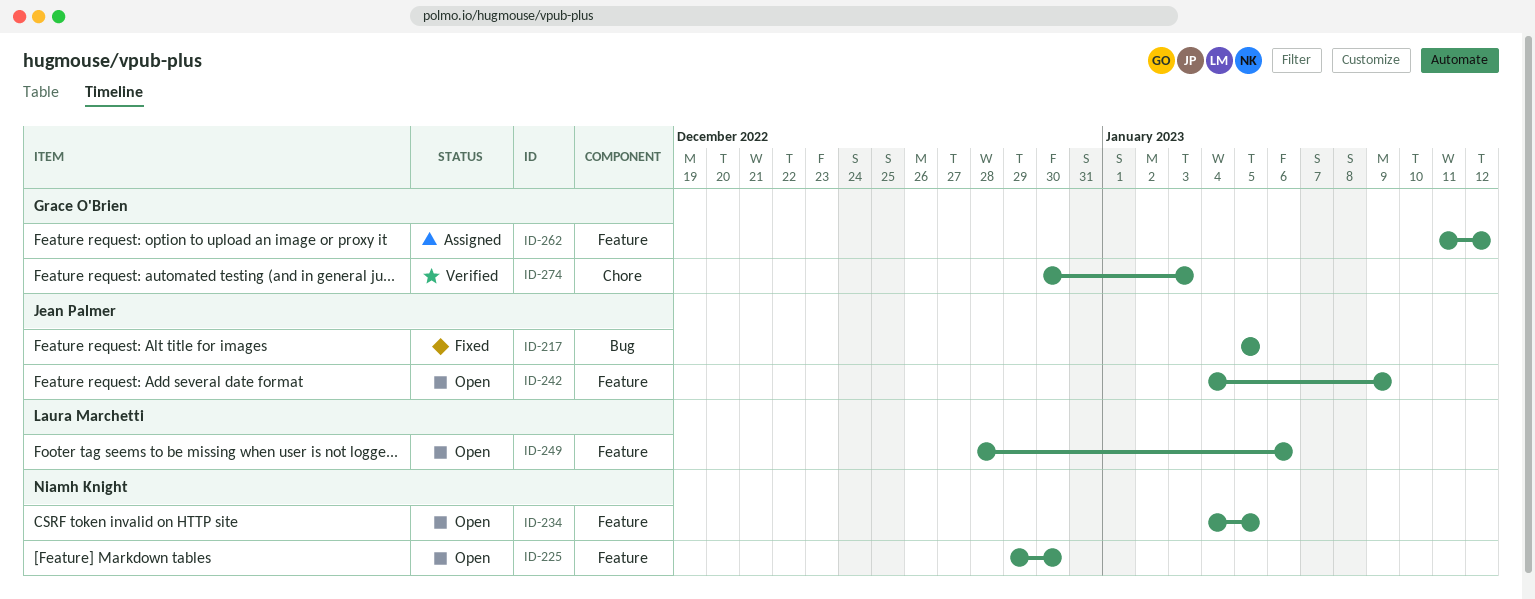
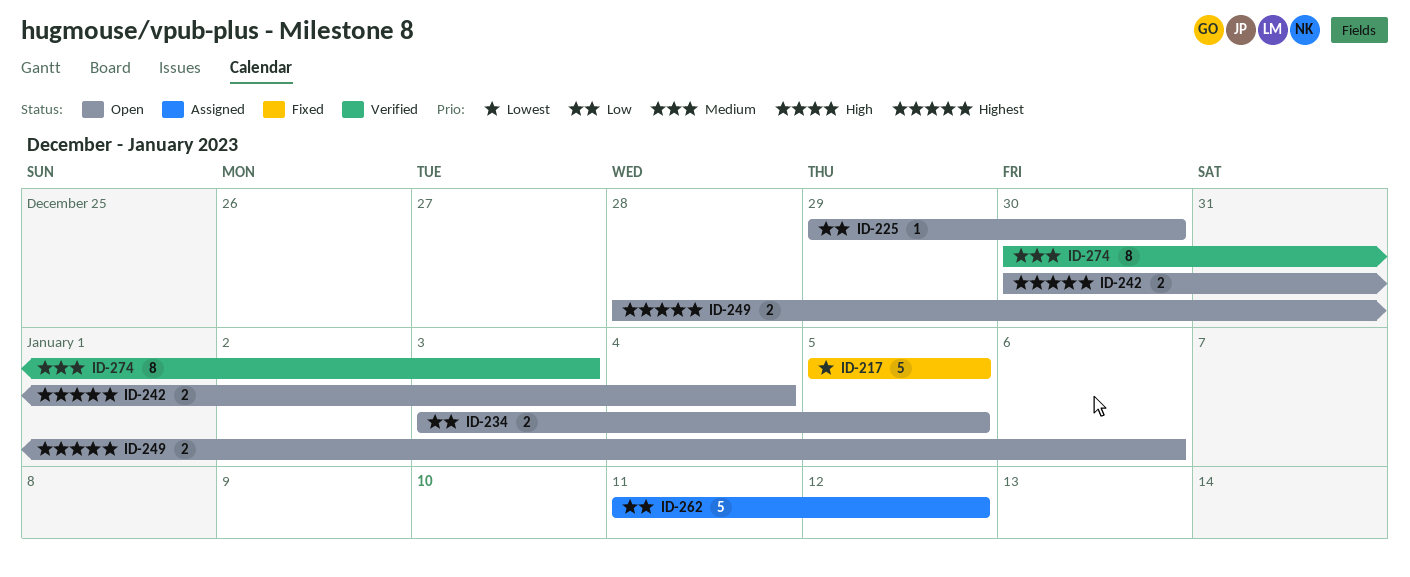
ID-234, start: Jan 4 -> Jan 3
ID-242, start: Jan 4 -> Dec 30
ID-242, due: Jan 9 -> Jan 4

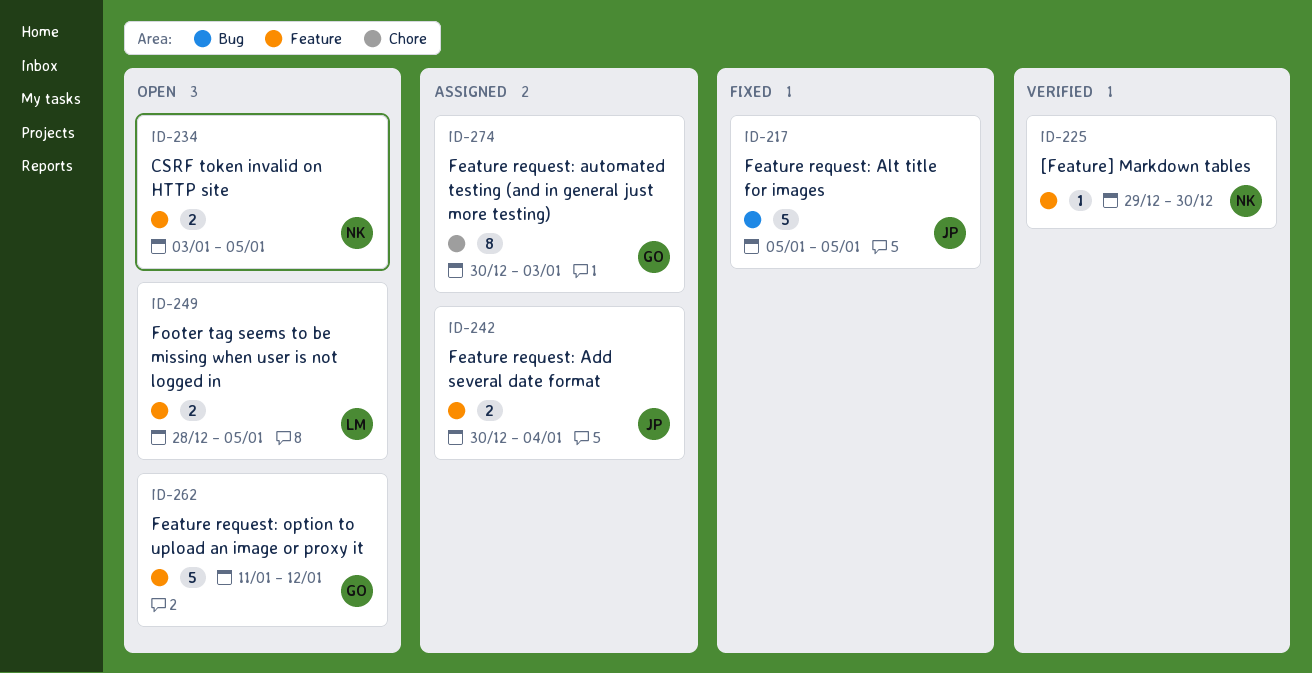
ID-225, status: Open -> Verified
ID-242, status: Open -> Assigned
ID-249, due: Jan 6 -> Jan 5
ID-262, status: Assigned -> Open
ID-274, status: Verified -> Assigned

